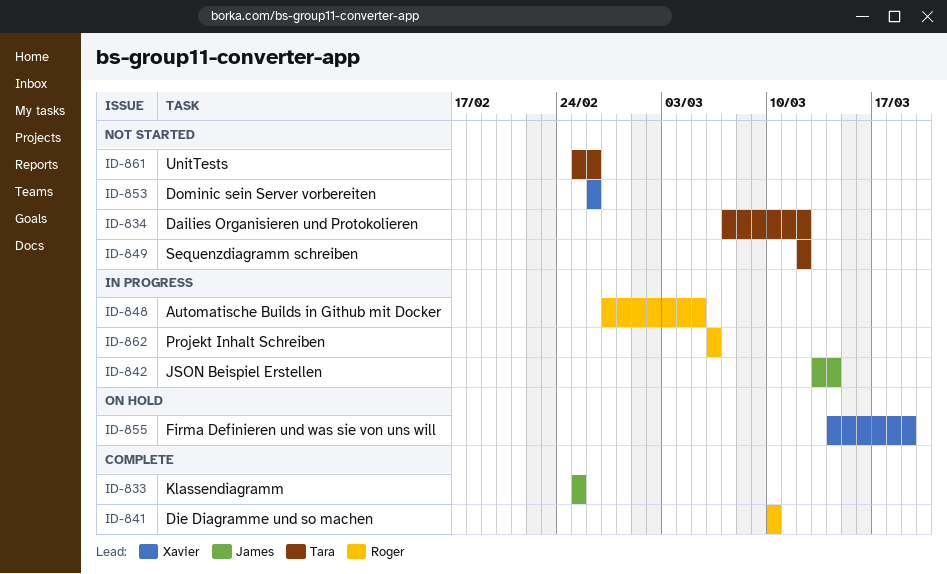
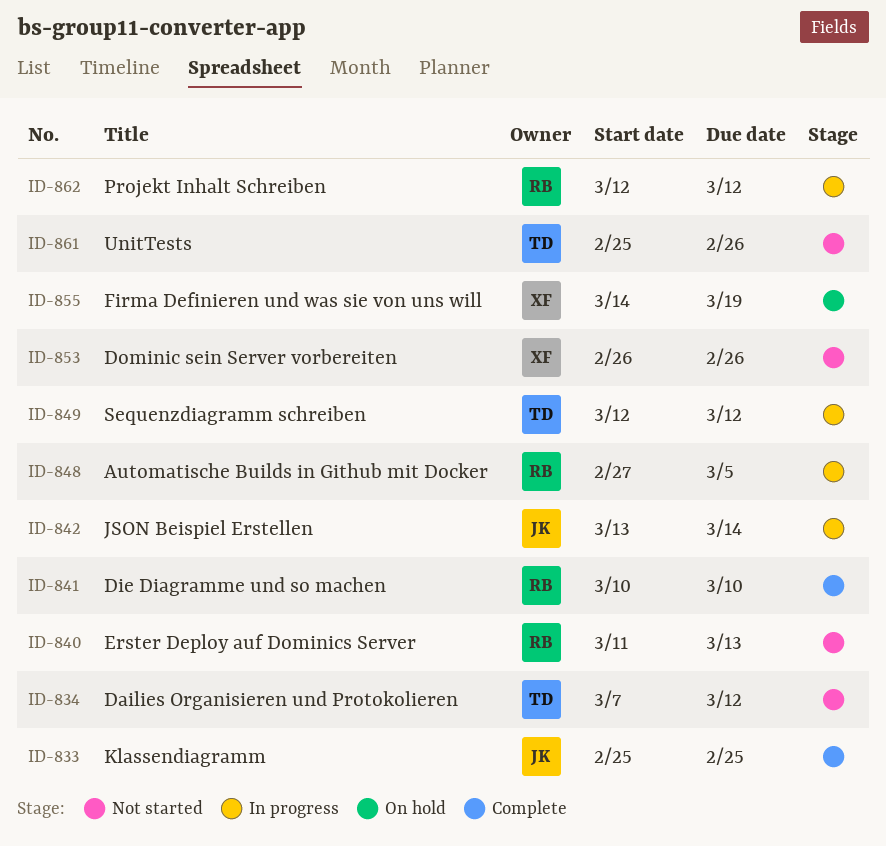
ID-840: none -> present
ID-849, status: Not started -> In progress
ID-862, start: Mar 6 -> Mar 12
ID-862, due: Mar 6 -> Mar 12

